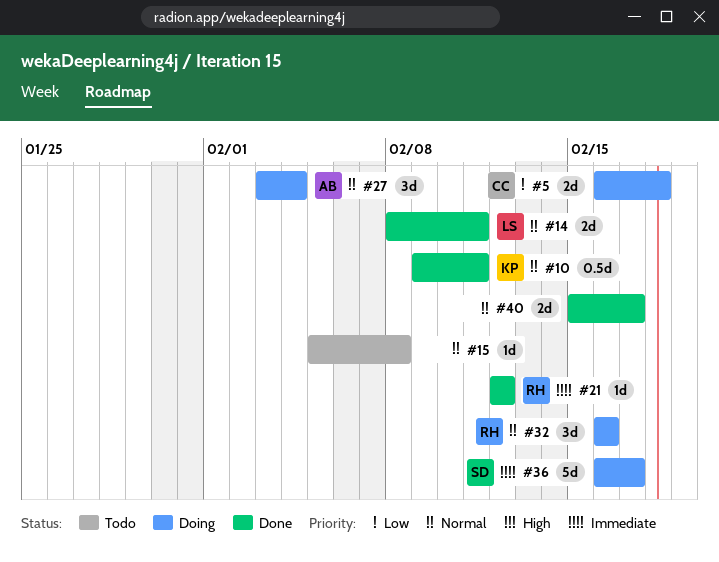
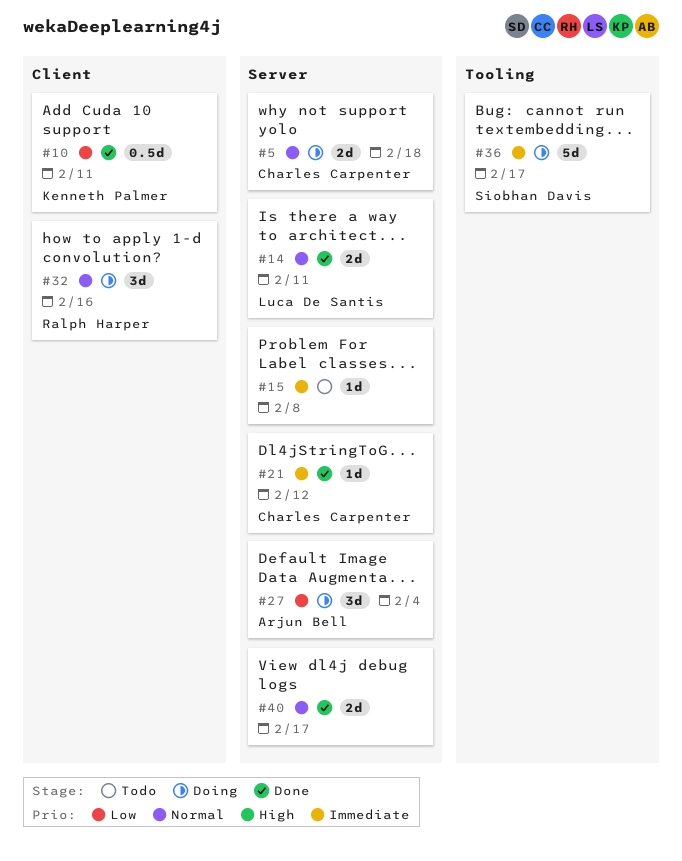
#5, priority: Low -> Normal
#10, priority: Normal -> Low
#15, priority: Normal -> Immediate
#21, owner: Ralph Harper -> Charles Carpenter
#27, priority: Normal -> Low

